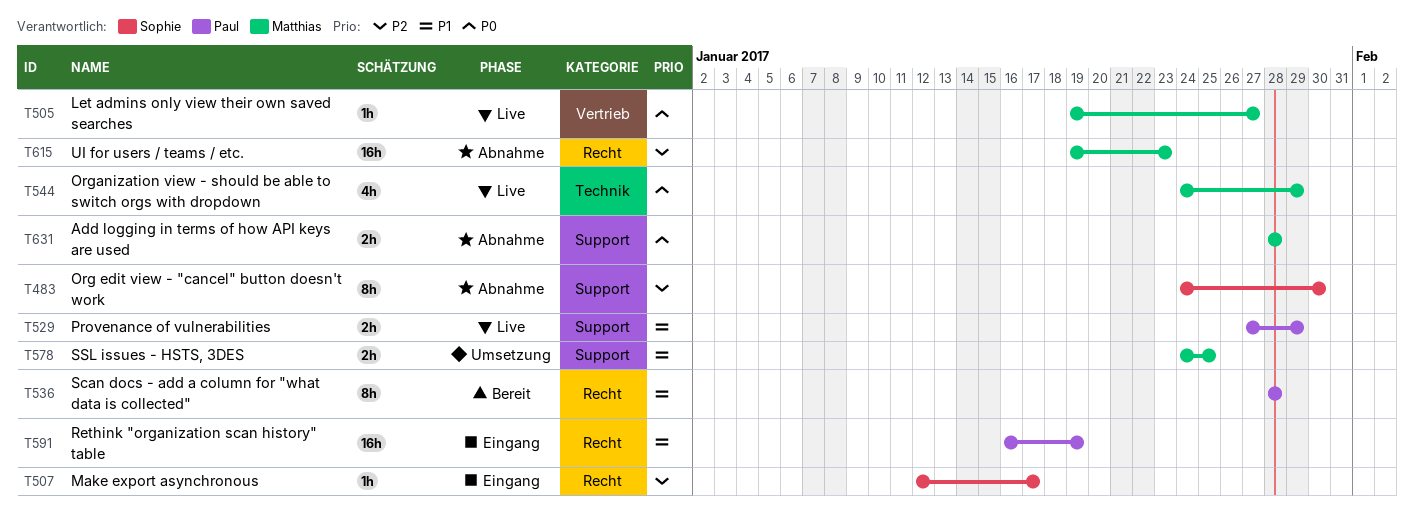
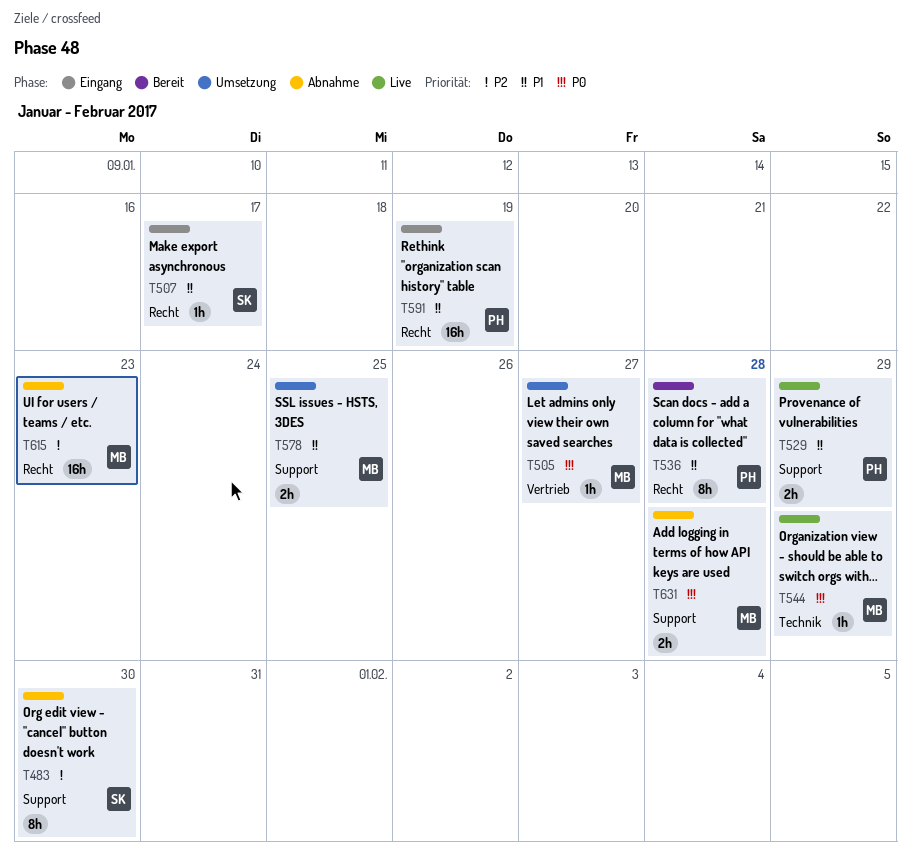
T505, status: Live -> Umsetzung
T507, priority: P2 -> P1
T544, estimate: 4h -> 1h

